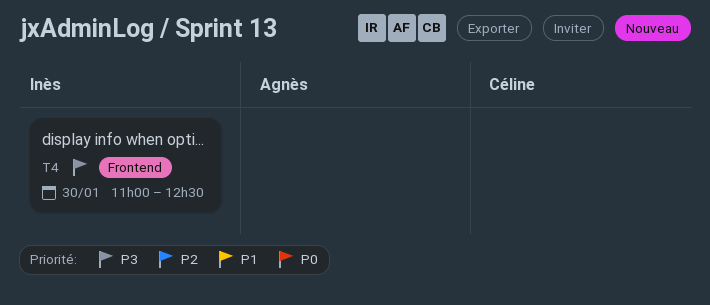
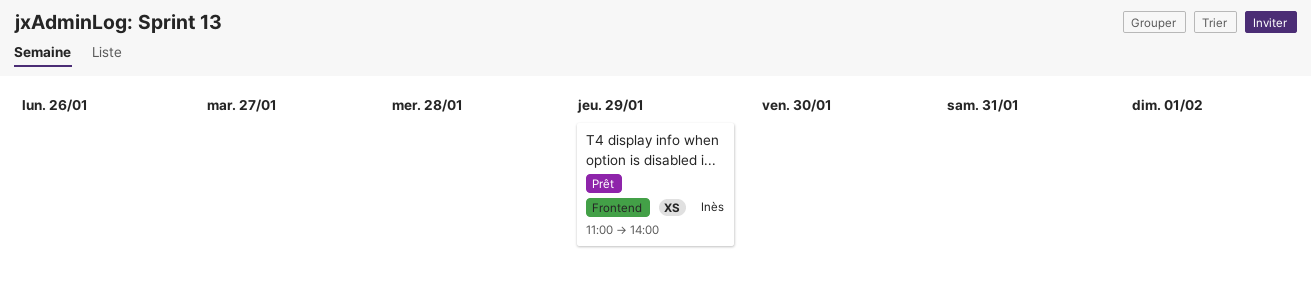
T4, day: Jan 30 -> Jan 29
T4, ends: 12:30 -> 14:00

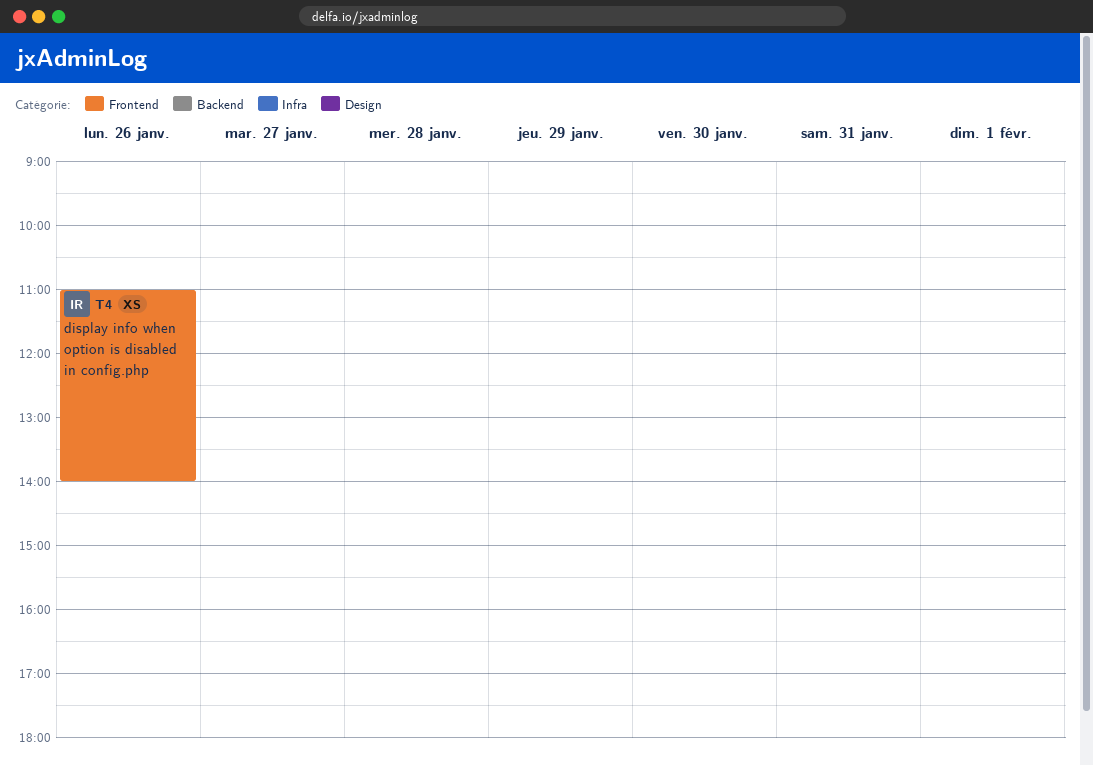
T4, day: Jan 29 -> Jan 26

